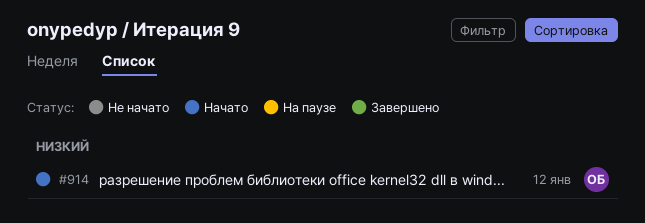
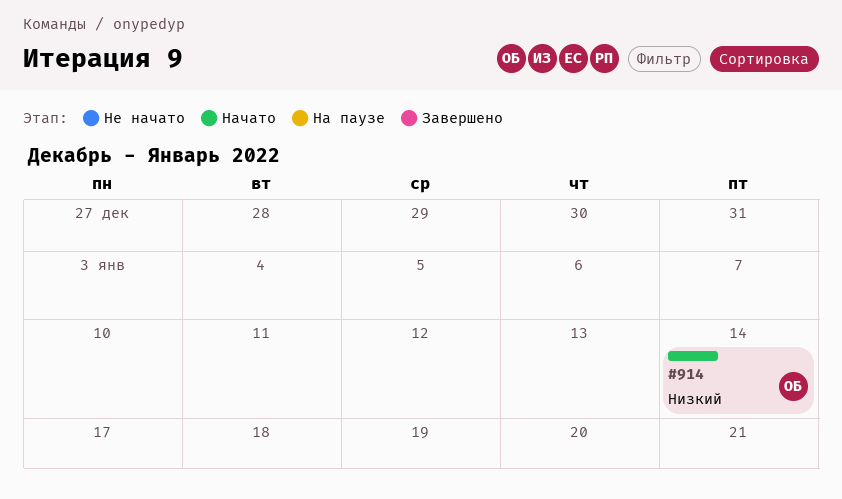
#914, due: Jan 12 -> Jan 14

